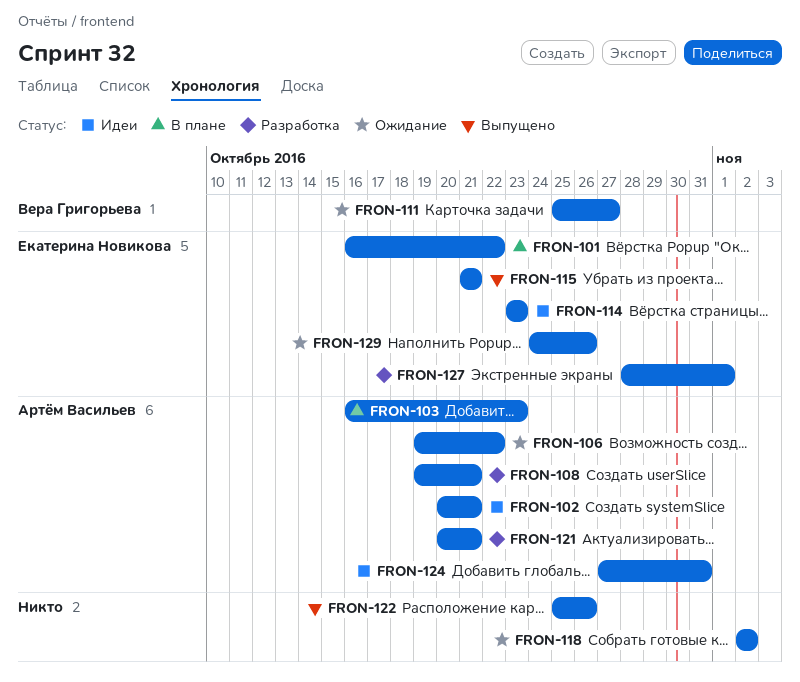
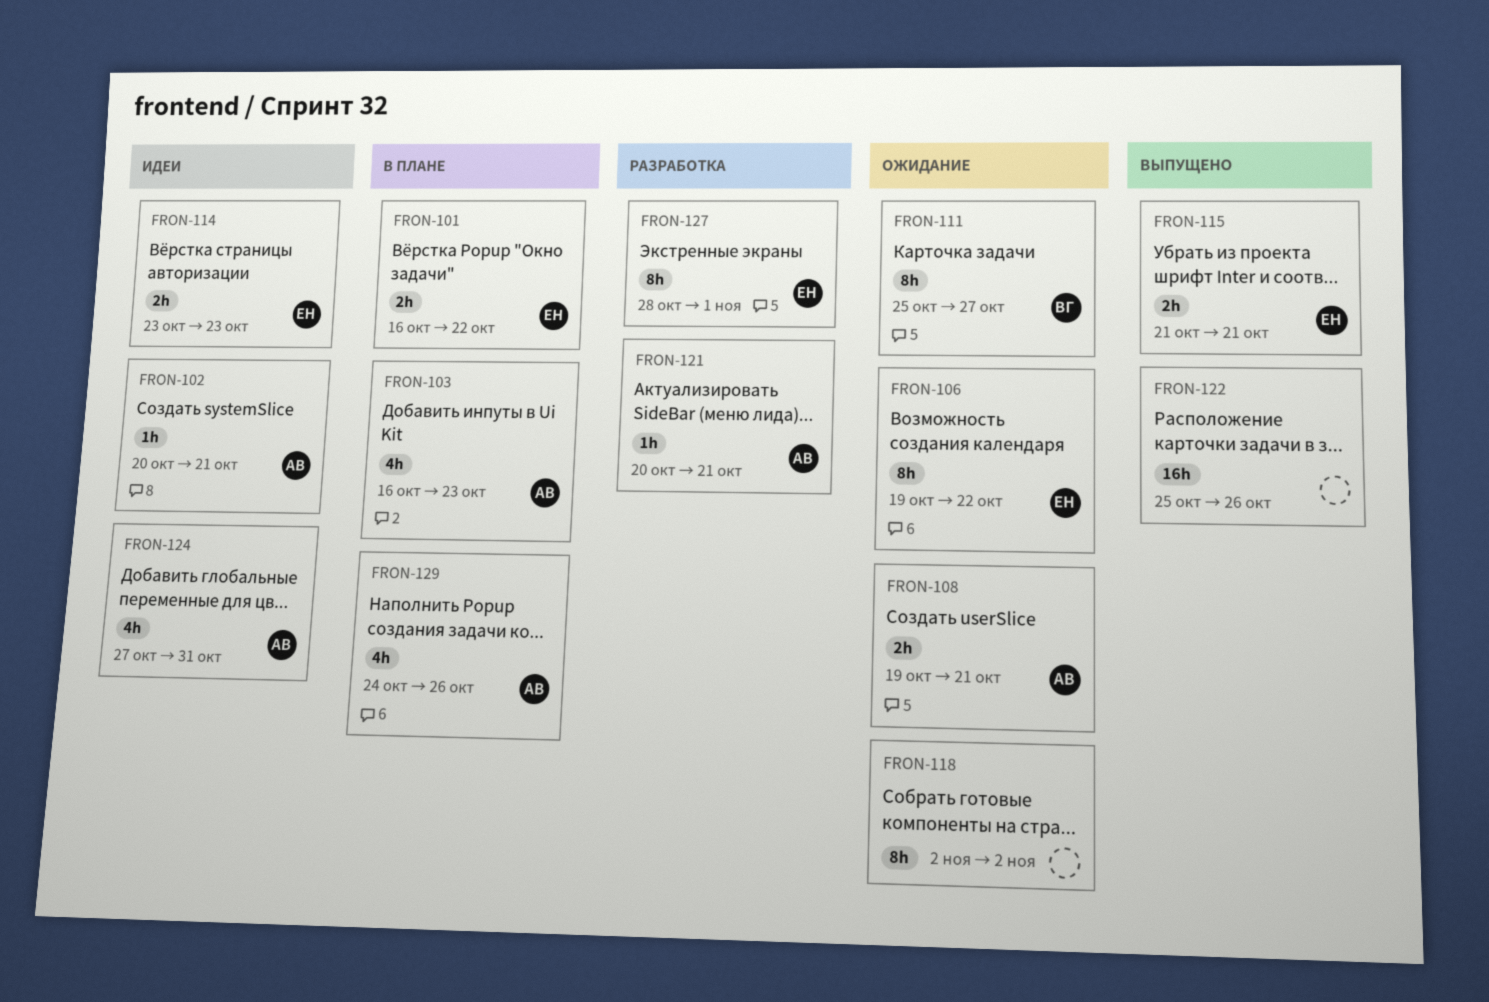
FRON-106, owner: Артём Васильев -> Екатерина Новикова
FRON-108, status: Разработка -> Ожидание
FRON-129, status: Ожидание -> В плане
FRON-129, owner: Екатерина Новикова -> Артём Васильев

